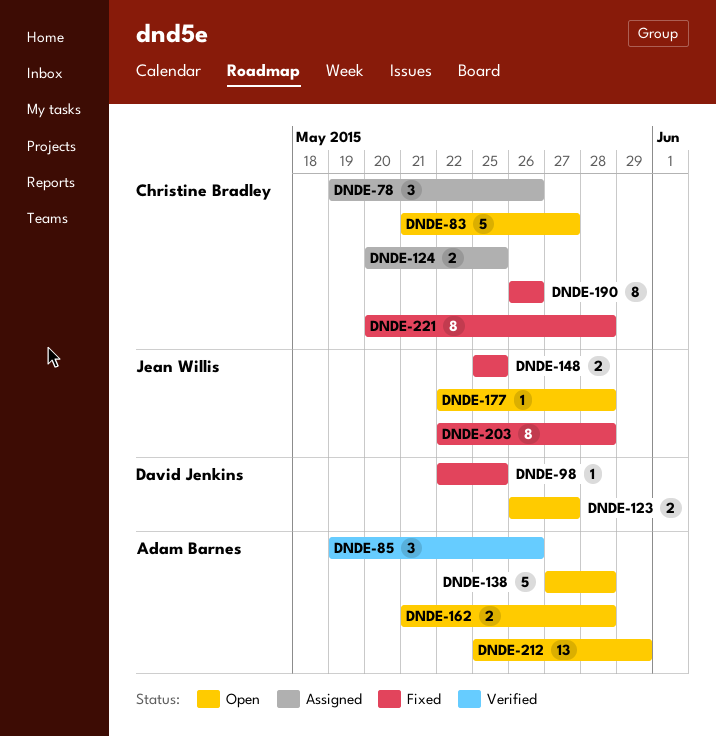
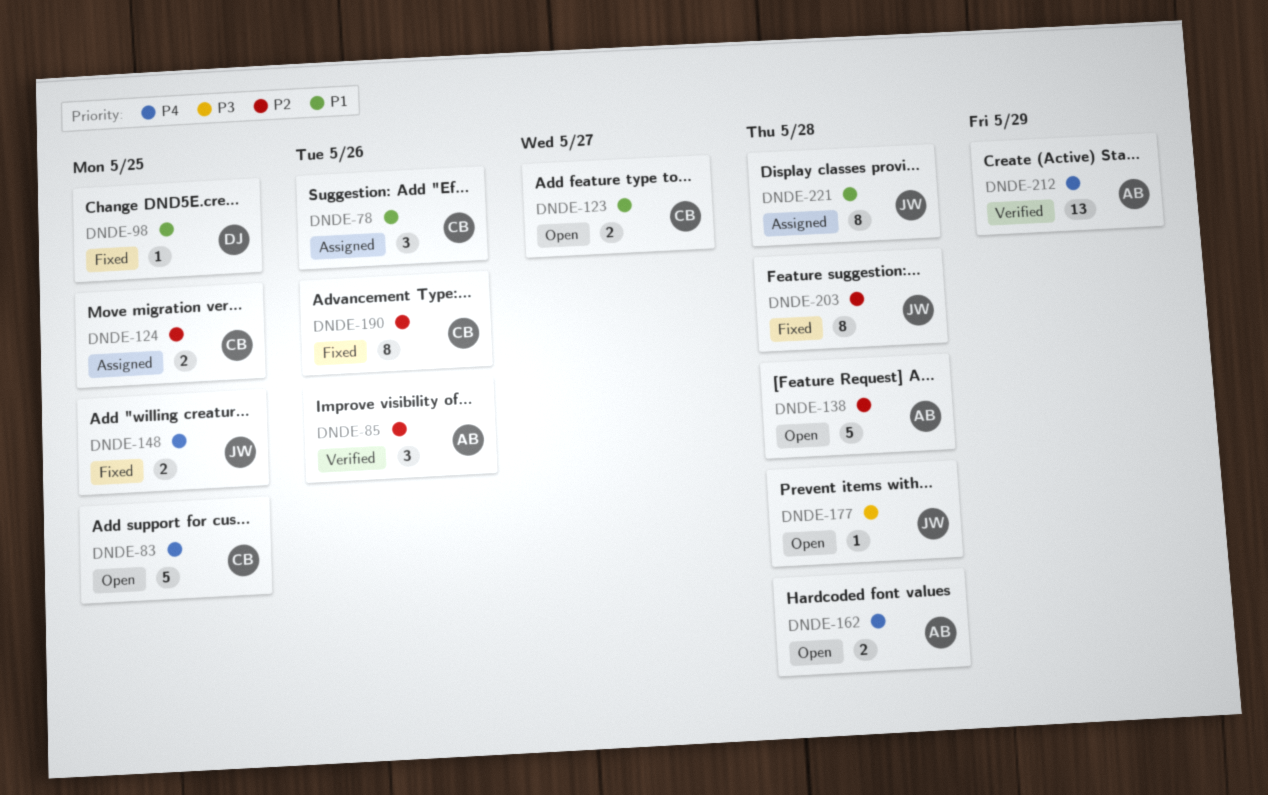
DNDE-83, due: May 27 -> May 25
DNDE-123, owner: David Jenkins -> Christine Bradley
DNDE-212, status: Open -> Verified
DNDE-221, status: Fixed -> Assigned
DNDE-221, owner: Christine Bradley -> Jean Willis

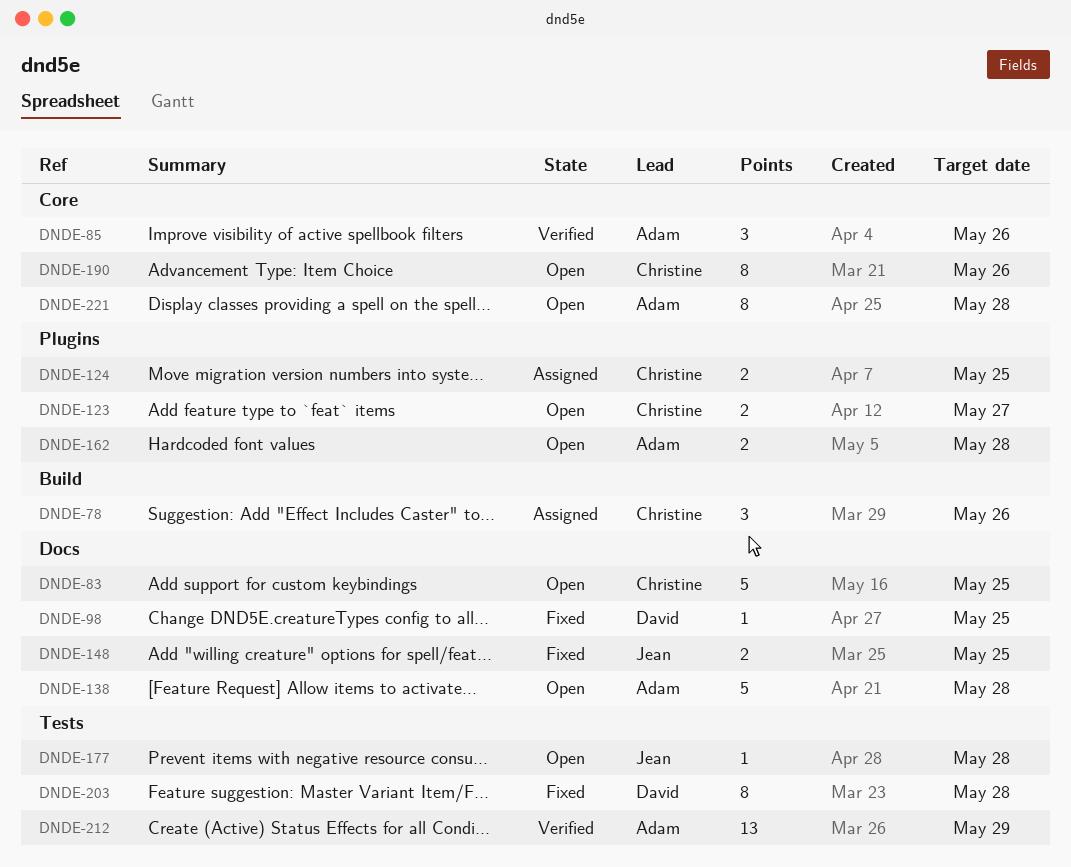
DNDE-190, status: Fixed -> Open
DNDE-203, owner: Jean -> David
DNDE-221, status: Assigned -> Open
DNDE-221, owner: Jean -> Adam

